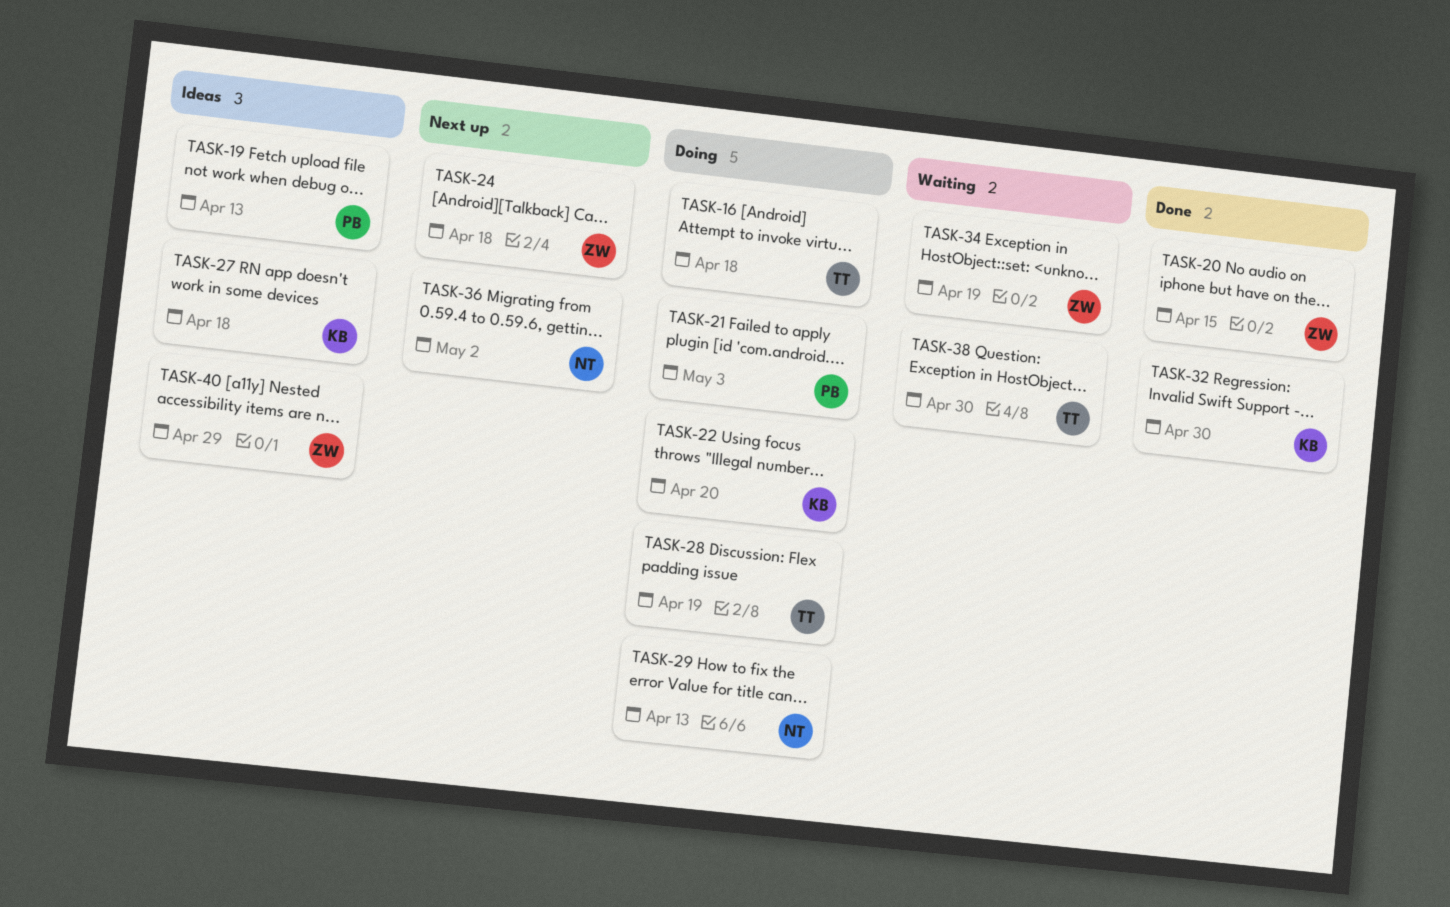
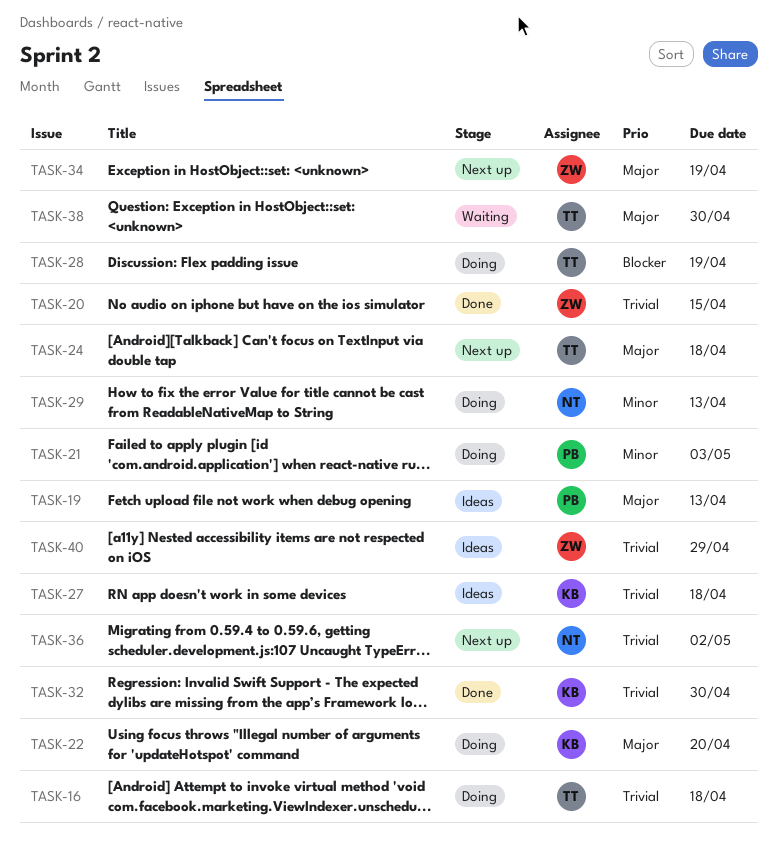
TASK-24, owner: ZW -> TT
TASK-34, status: Waiting -> Next up

